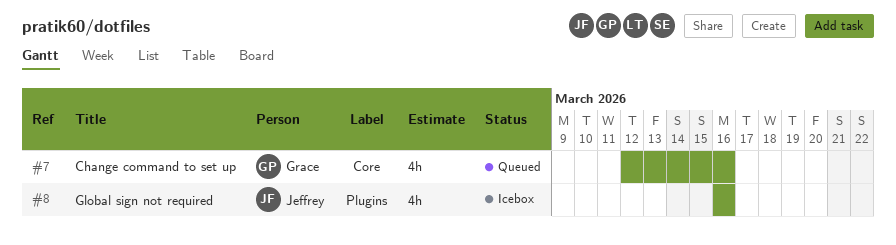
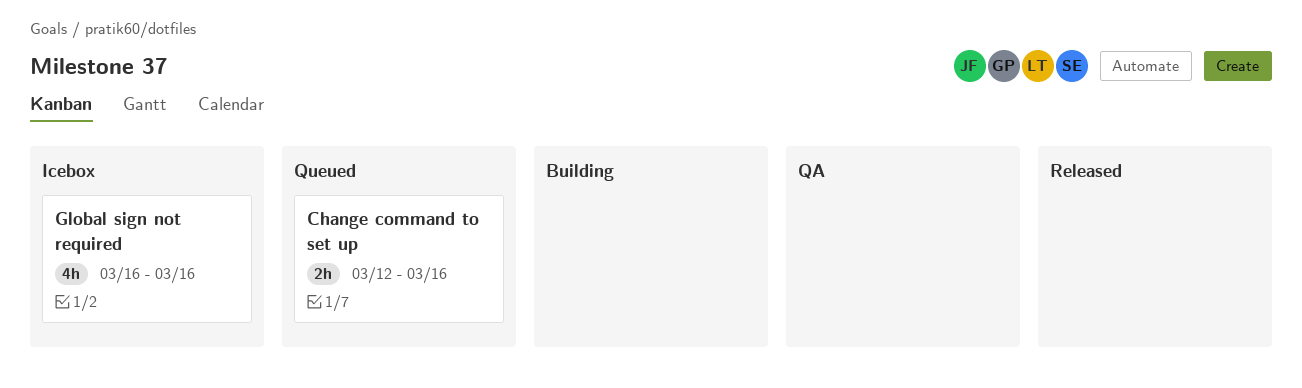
Change command to set up, estimate: 4h -> 2h

